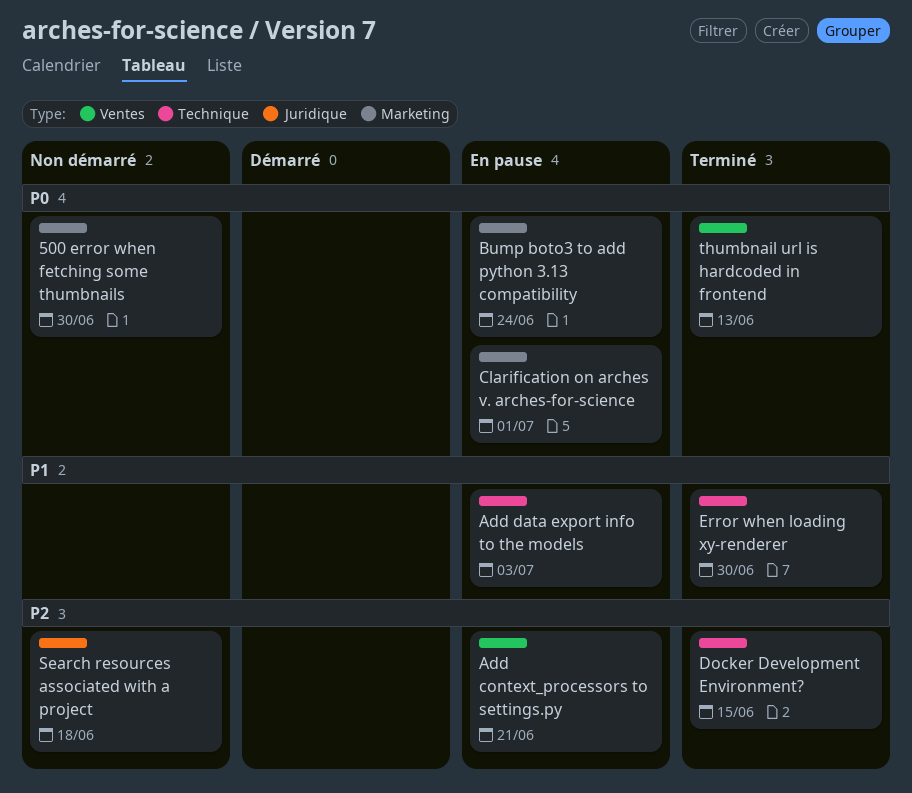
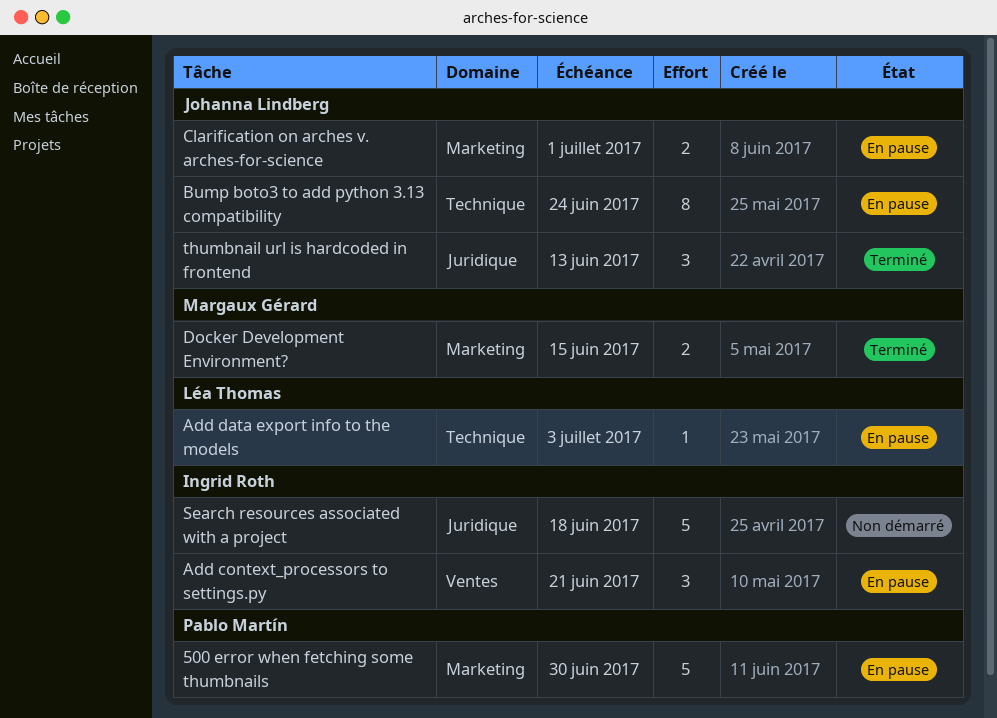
500 error when fetching some thumbnails, status: Non démarré -> En pause
Bump boto3 to add python 3.13 compatibility, label: Marketing -> Technique
Docker Development Environment?, label: Technique -> Marketing
Error when loading xy-renderer: present -> none
thumbnail url is hardcoded in frontend, label: Ventes -> Juridique

